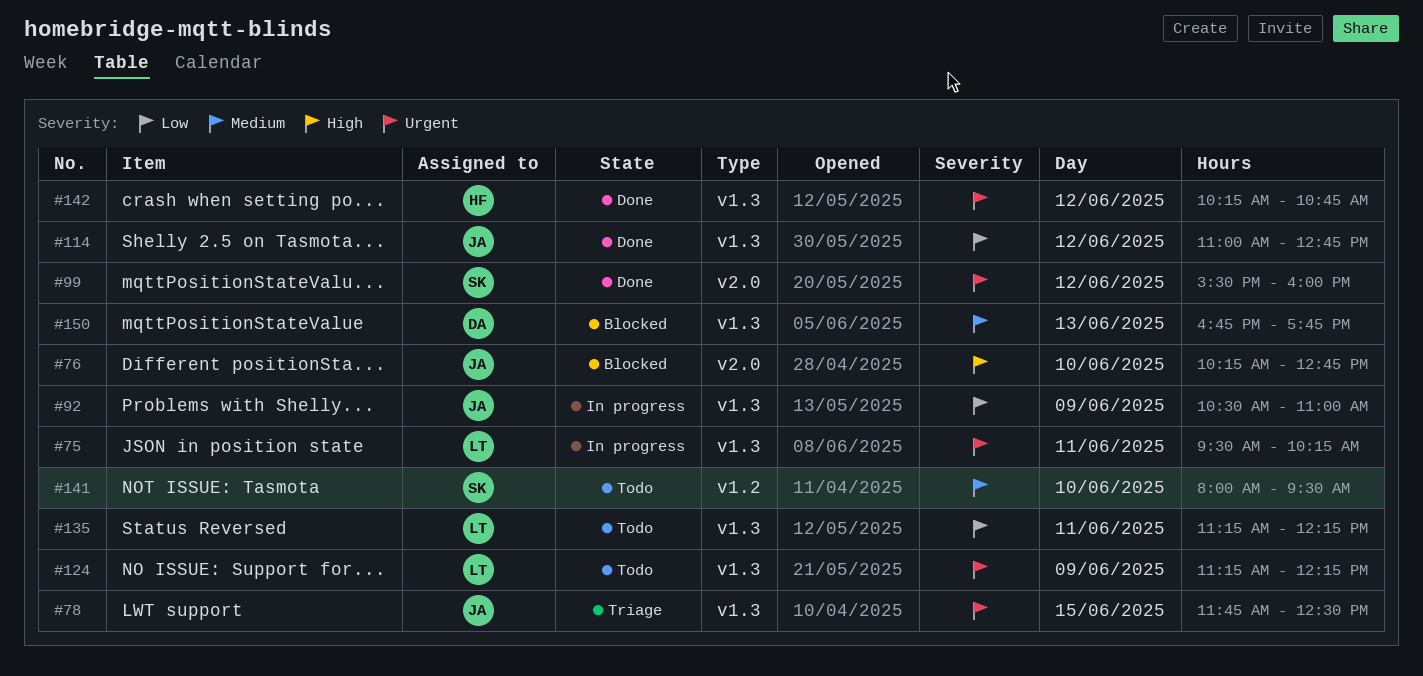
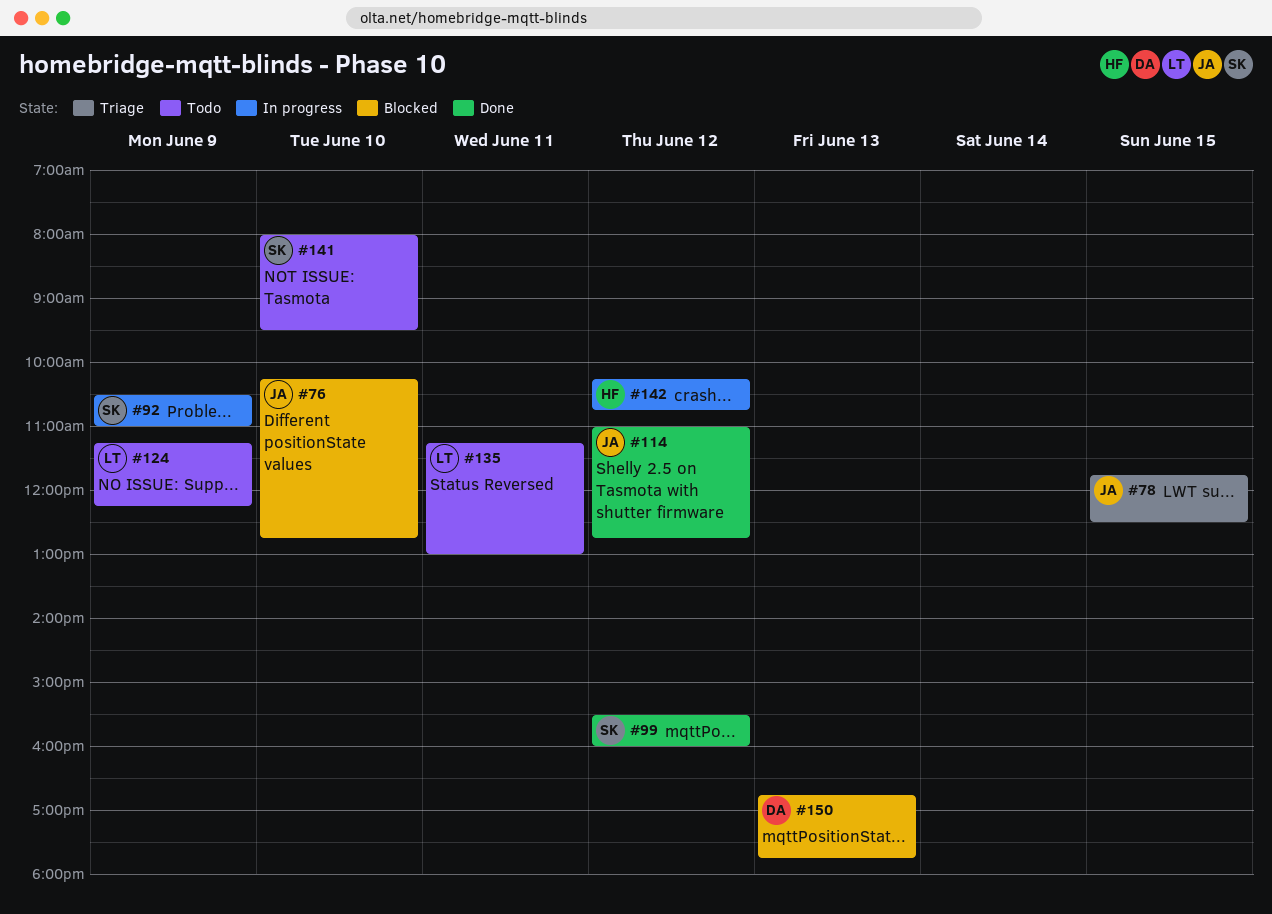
#75: present -> none
#92, owner: JA -> SK
#135, ends: 12:15 -> 13:00
#142, status: Done -> In progress

